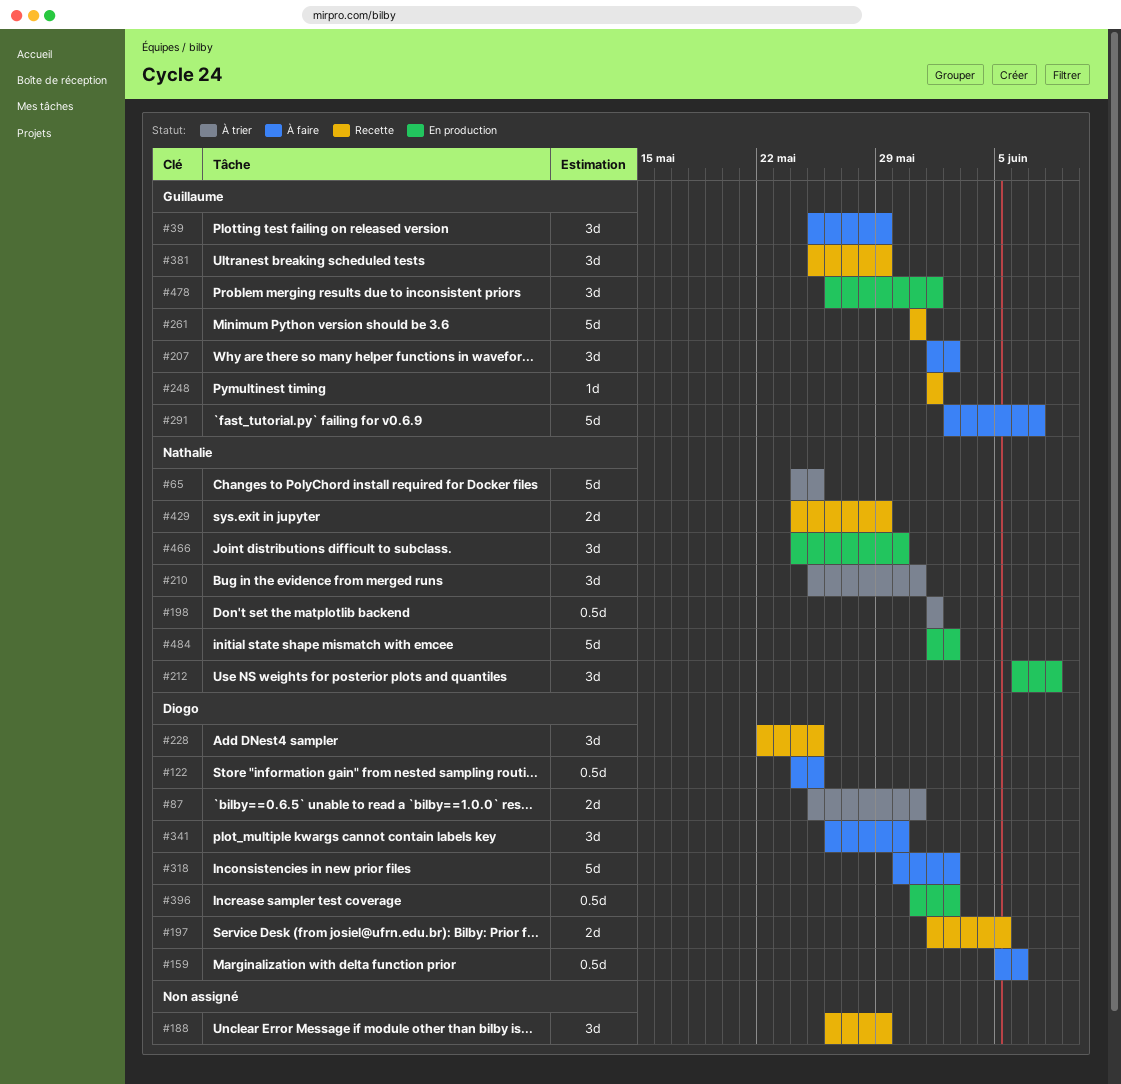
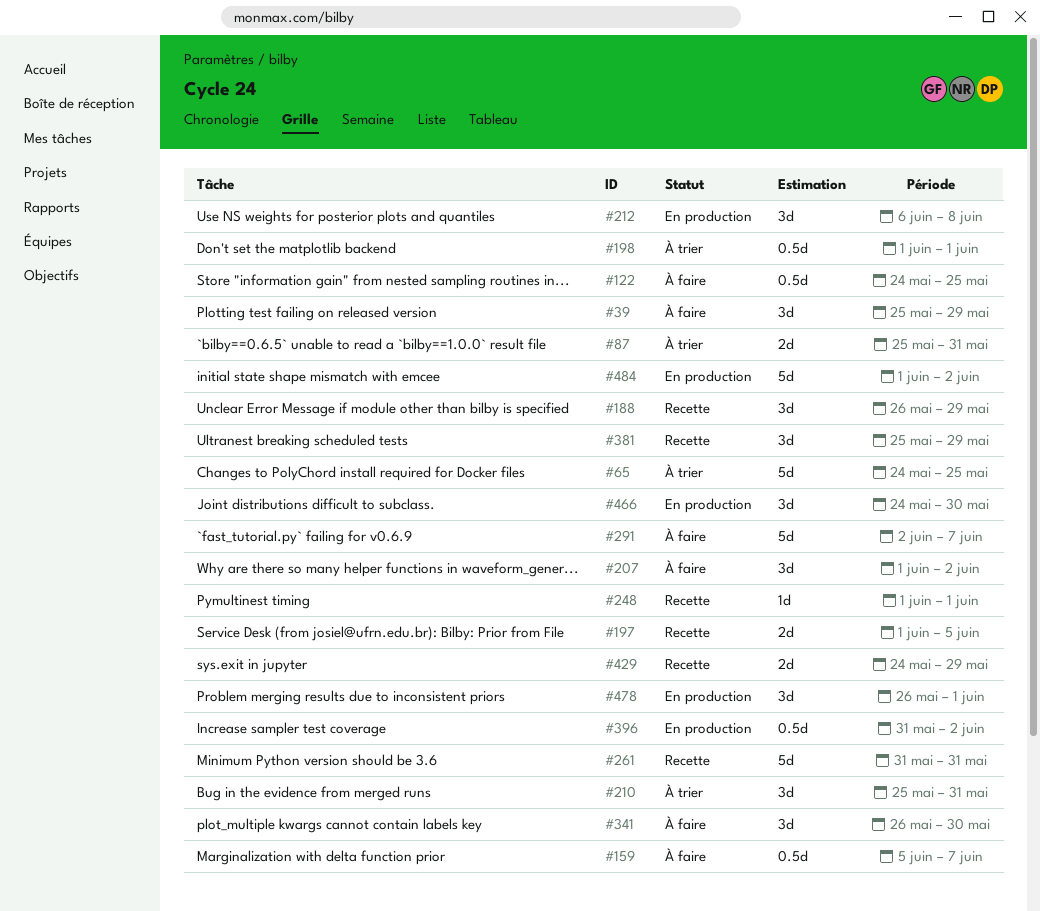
#159, due: Jun 6 -> Jun 7
#228: present -> none
#318: present -> none

